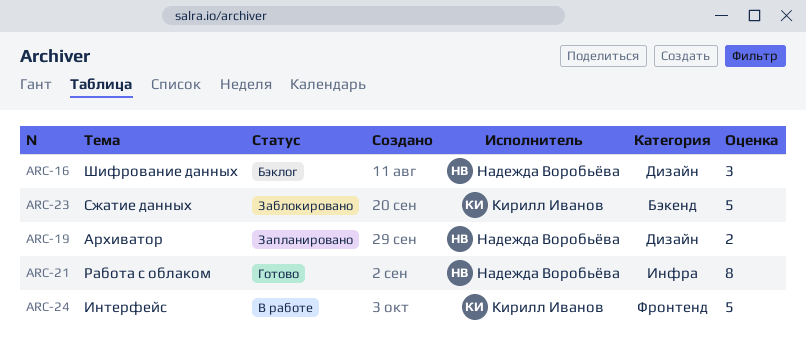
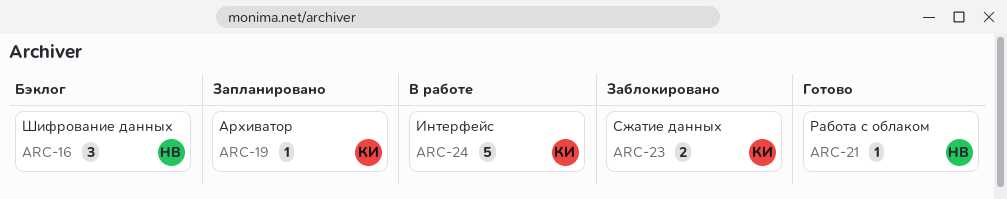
ARC-19, owner: Надежда Воробьёва -> Кирилл Иванов
ARC-19, estimate: 2 -> 1
ARC-21, estimate: 8 -> 1
ARC-23, estimate: 5 -> 2

